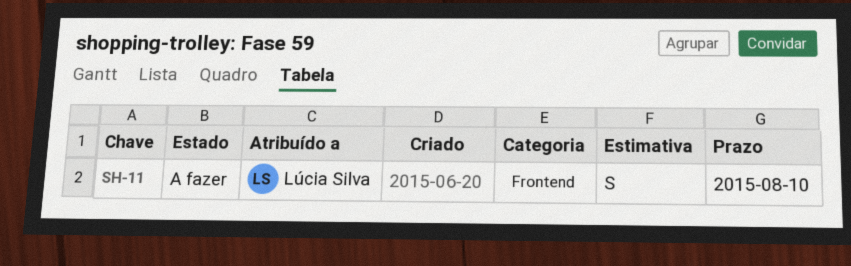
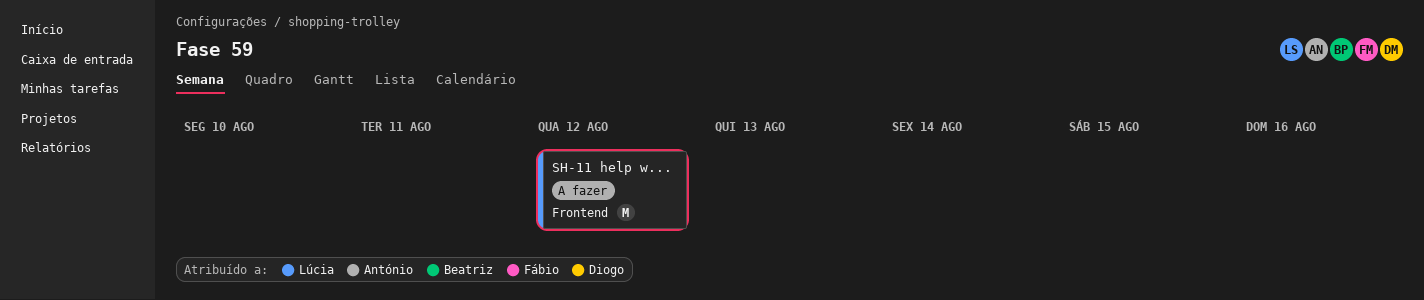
SH-11, estimate: S -> M
SH-11, due: Aug 10 -> Aug 12

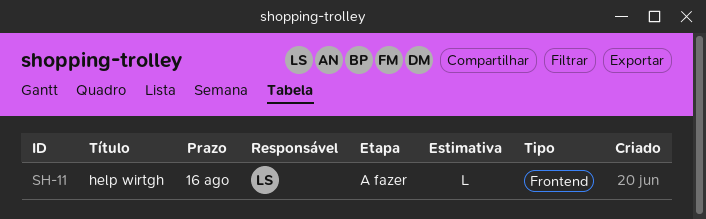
SH-11, estimate: M -> L
SH-11, due: Aug 12 -> Aug 16

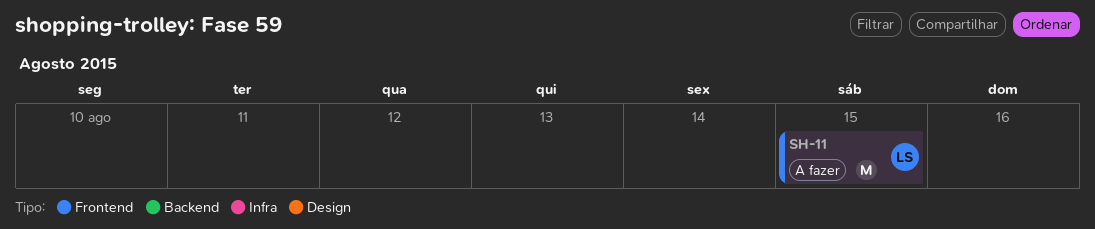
SH-11, estimate: L -> M
SH-11, due: Aug 16 -> Aug 15

